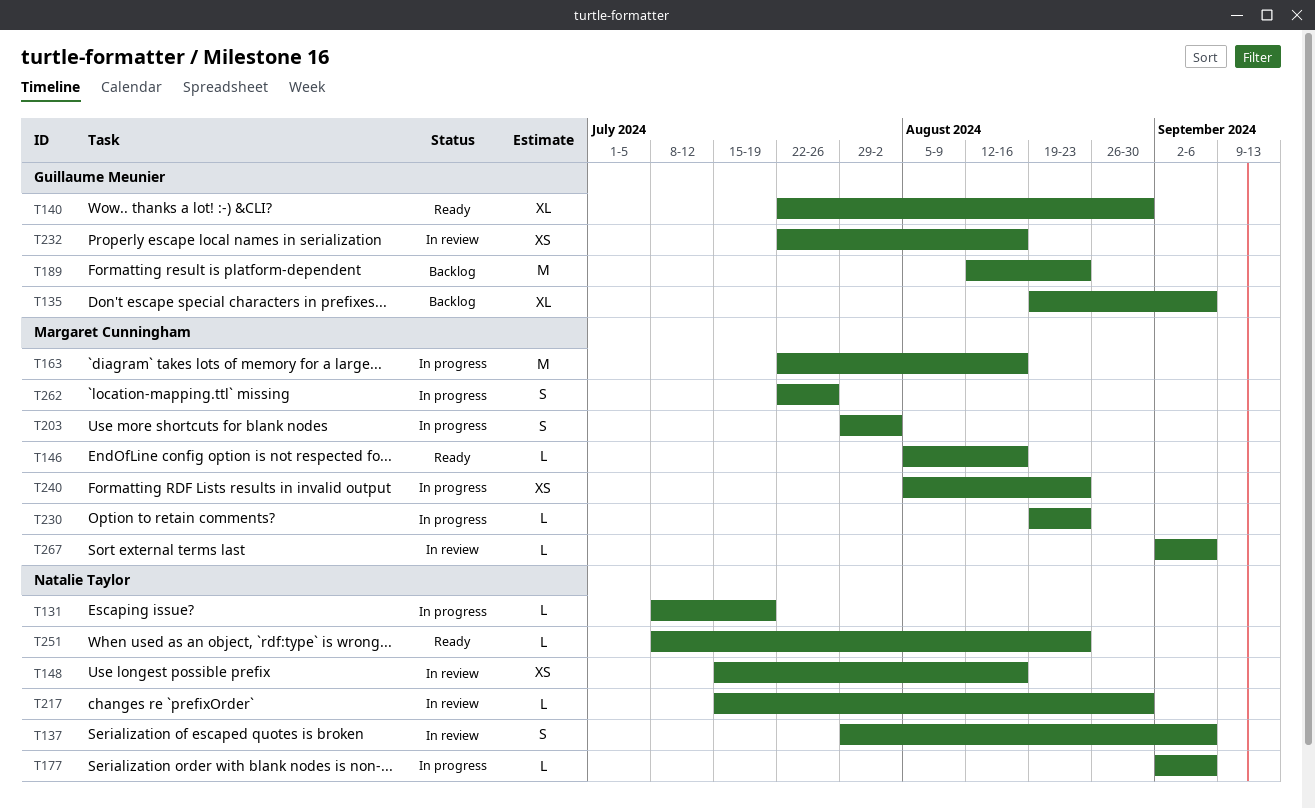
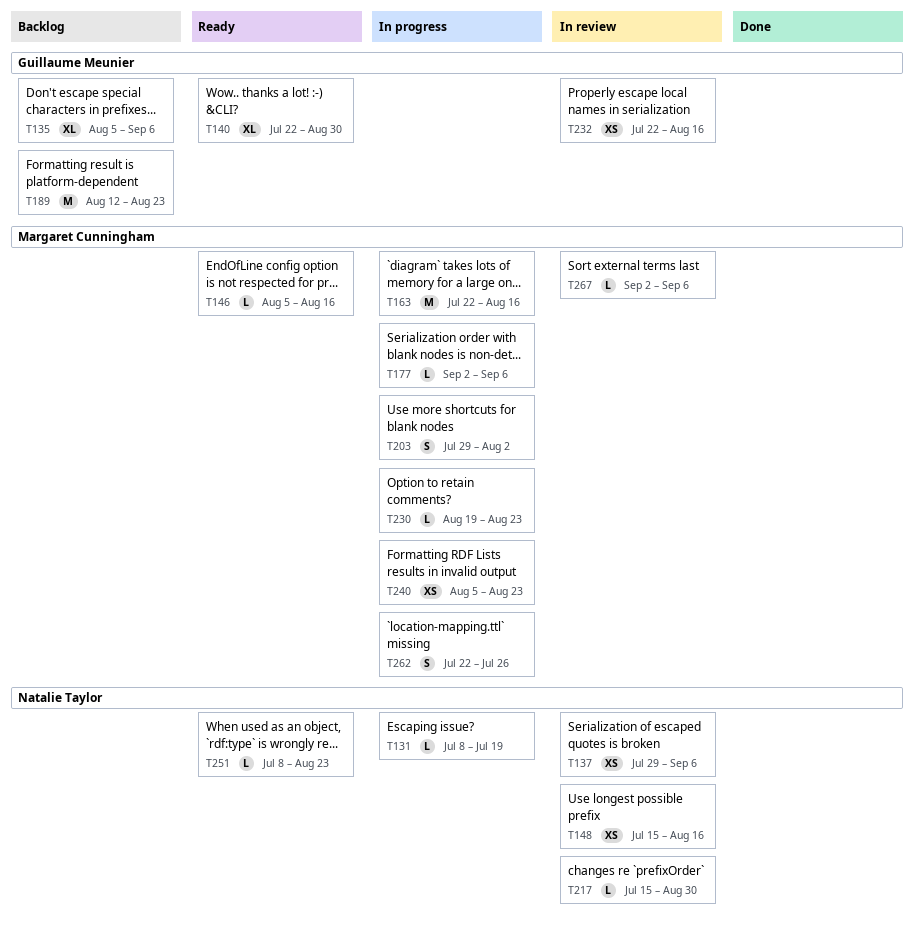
T135, start: Aug 19 -> Aug 5
T137, estimate: S -> XS
T177, owner: Natalie Taylor -> Margaret Cunningham

